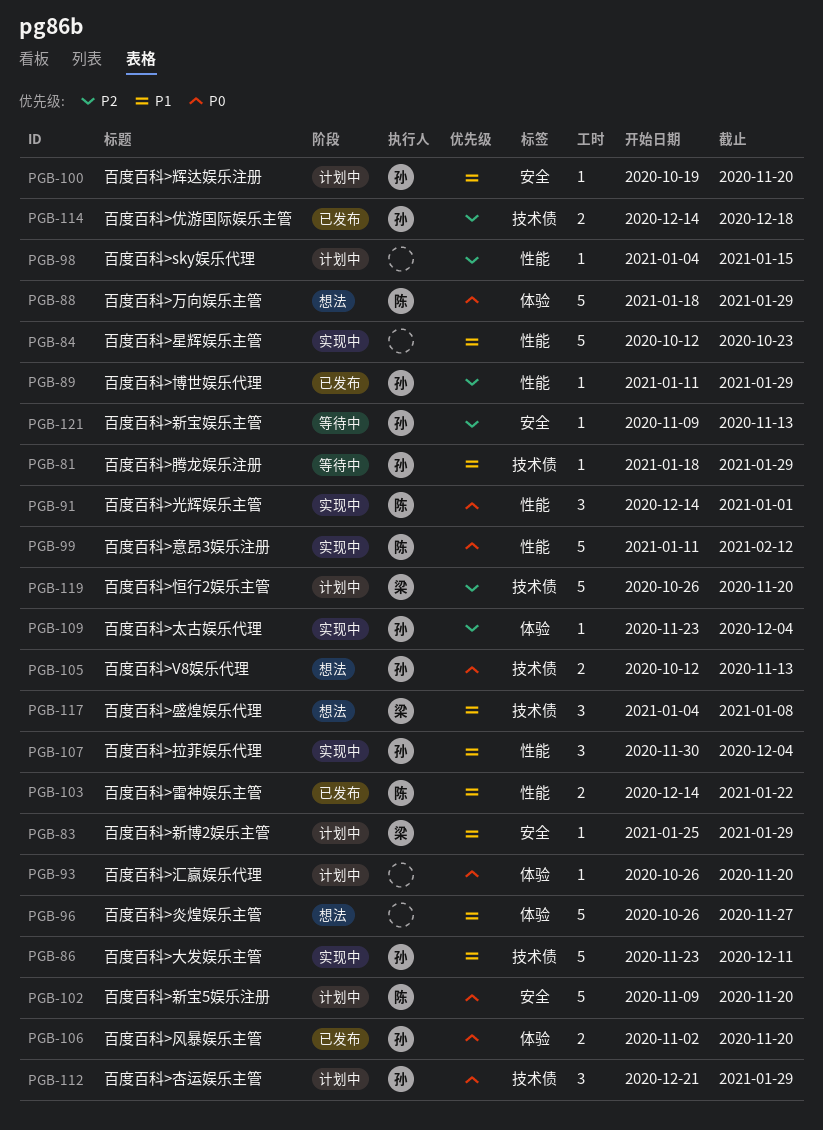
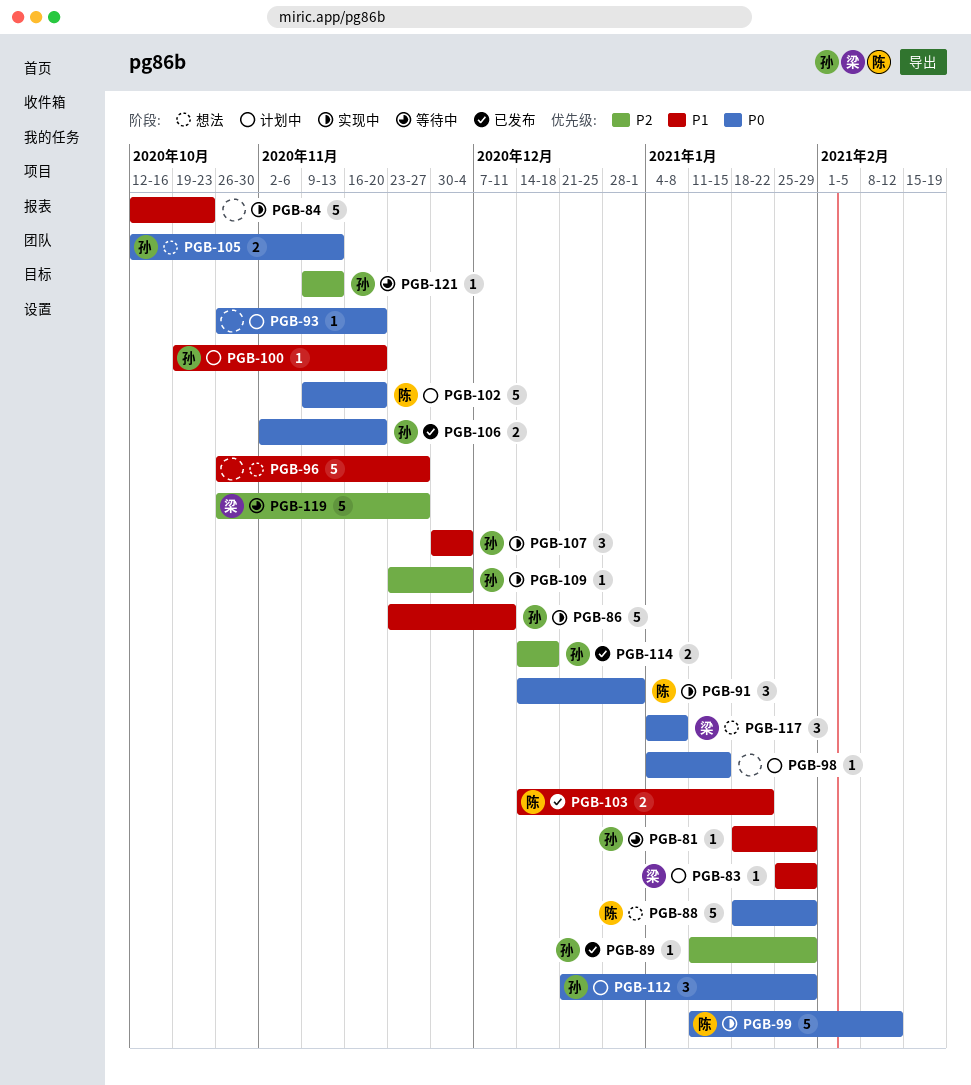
PGB-98, priority: P2 -> P0
PGB-117, priority: P1 -> P0
PGB-119, status: 计划中 -> 等待中
PGB-119, due: Nov 20 -> Nov 27

